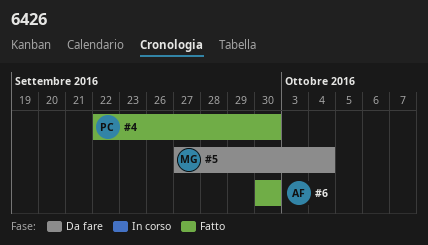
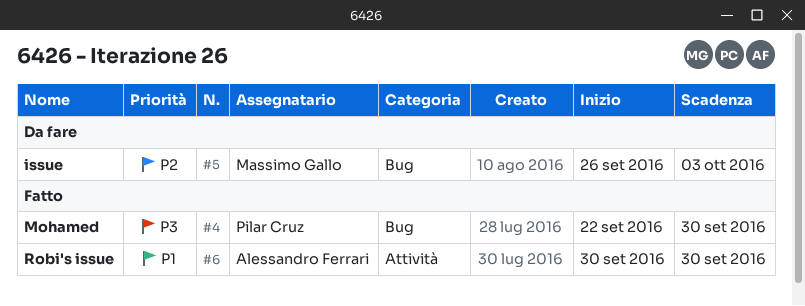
#5, start: Sep 27 -> Sep 26
#5, due: Oct 4 -> Oct 3

